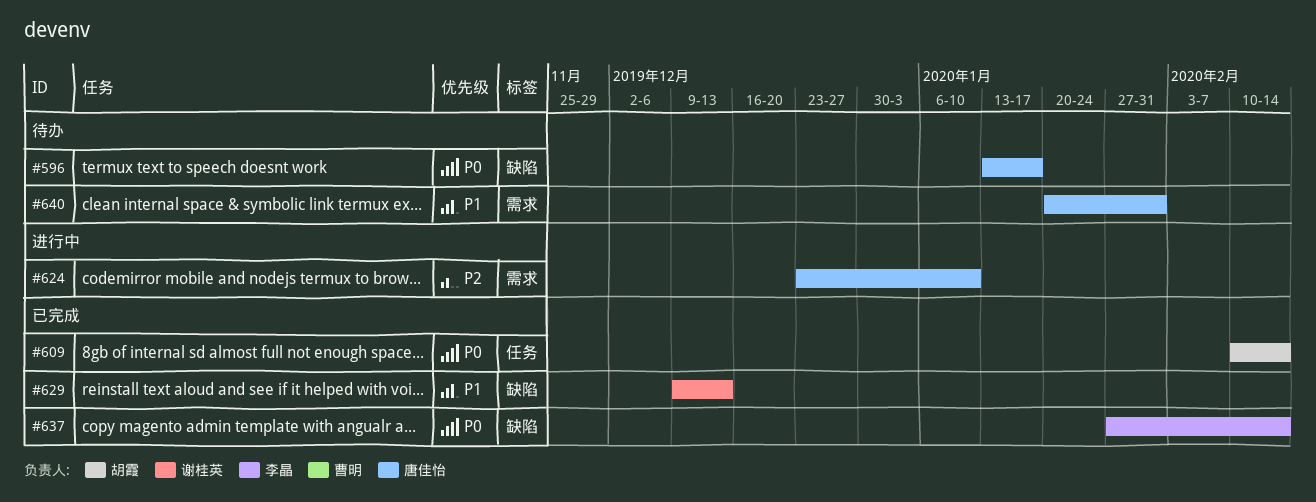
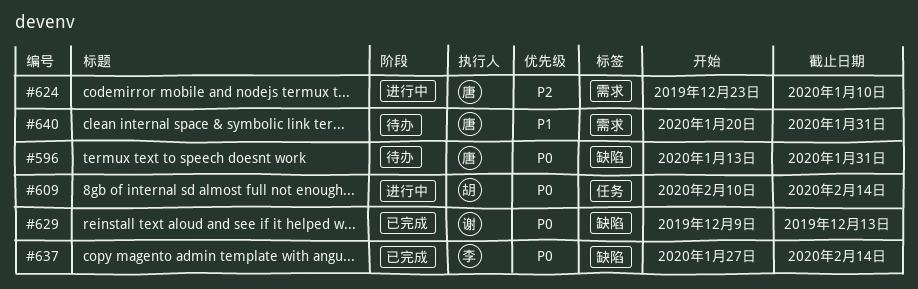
#596, due: Jan 17 -> Jan 31
#609, status: 已完成 -> 进行中
#629, priority: P1 -> P0

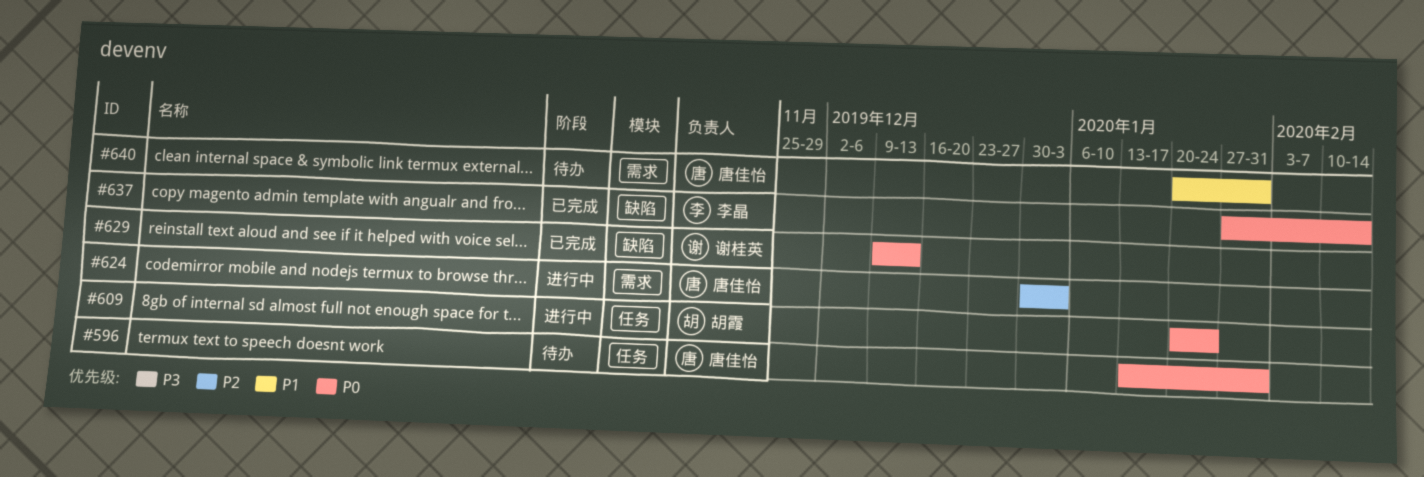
#596, label: 缺陷 -> 任务
#609, start: Feb 10 -> Jan 20
#609, due: Feb 14 -> Jan 24
#624, start: Dec 23 -> Dec 30
#624, due: Jan 10 -> Jan 3

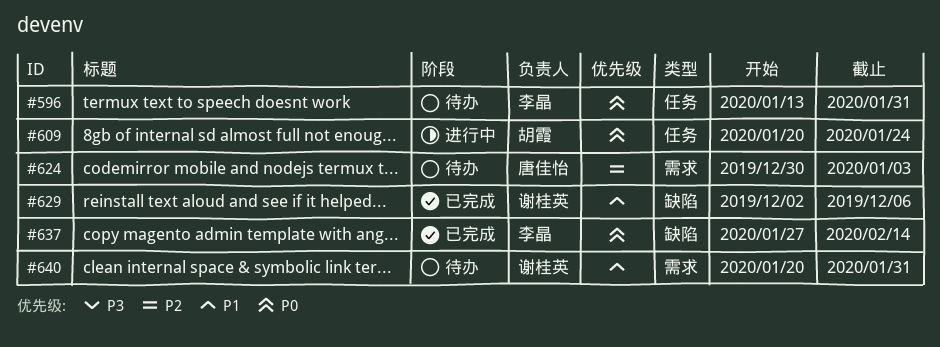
#596, owner: 唐佳怡 -> 李晶
#624, status: 进行中 -> 待办
#629, priority: P0 -> P1
#629, start: Dec 9 -> Dec 2
#629, due: Dec 13 -> Dec 6
#640, owner: 唐佳怡 -> 谢桂英

